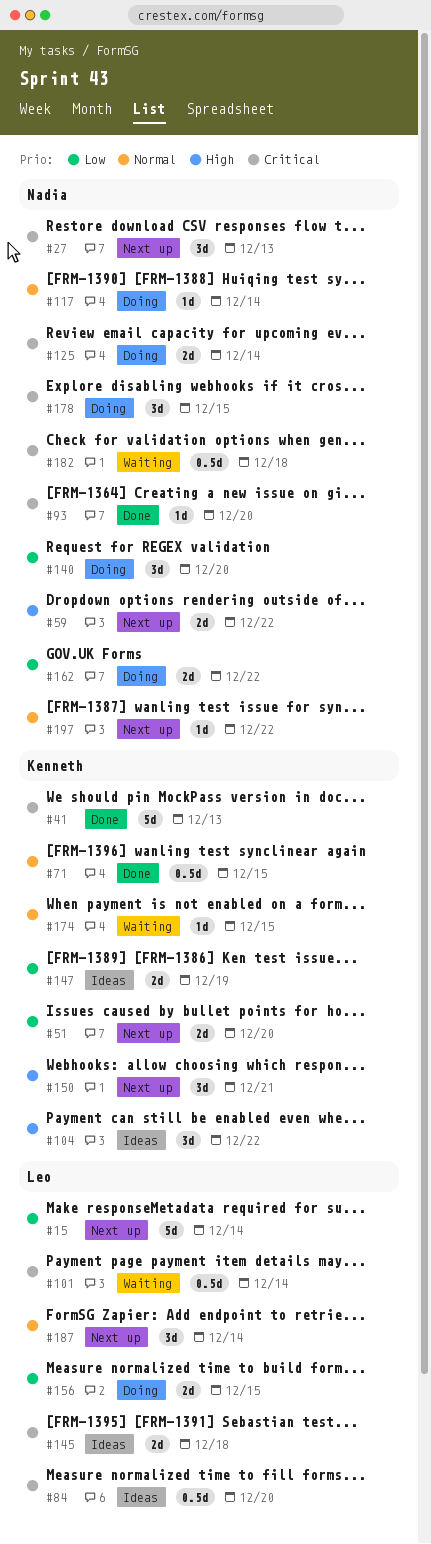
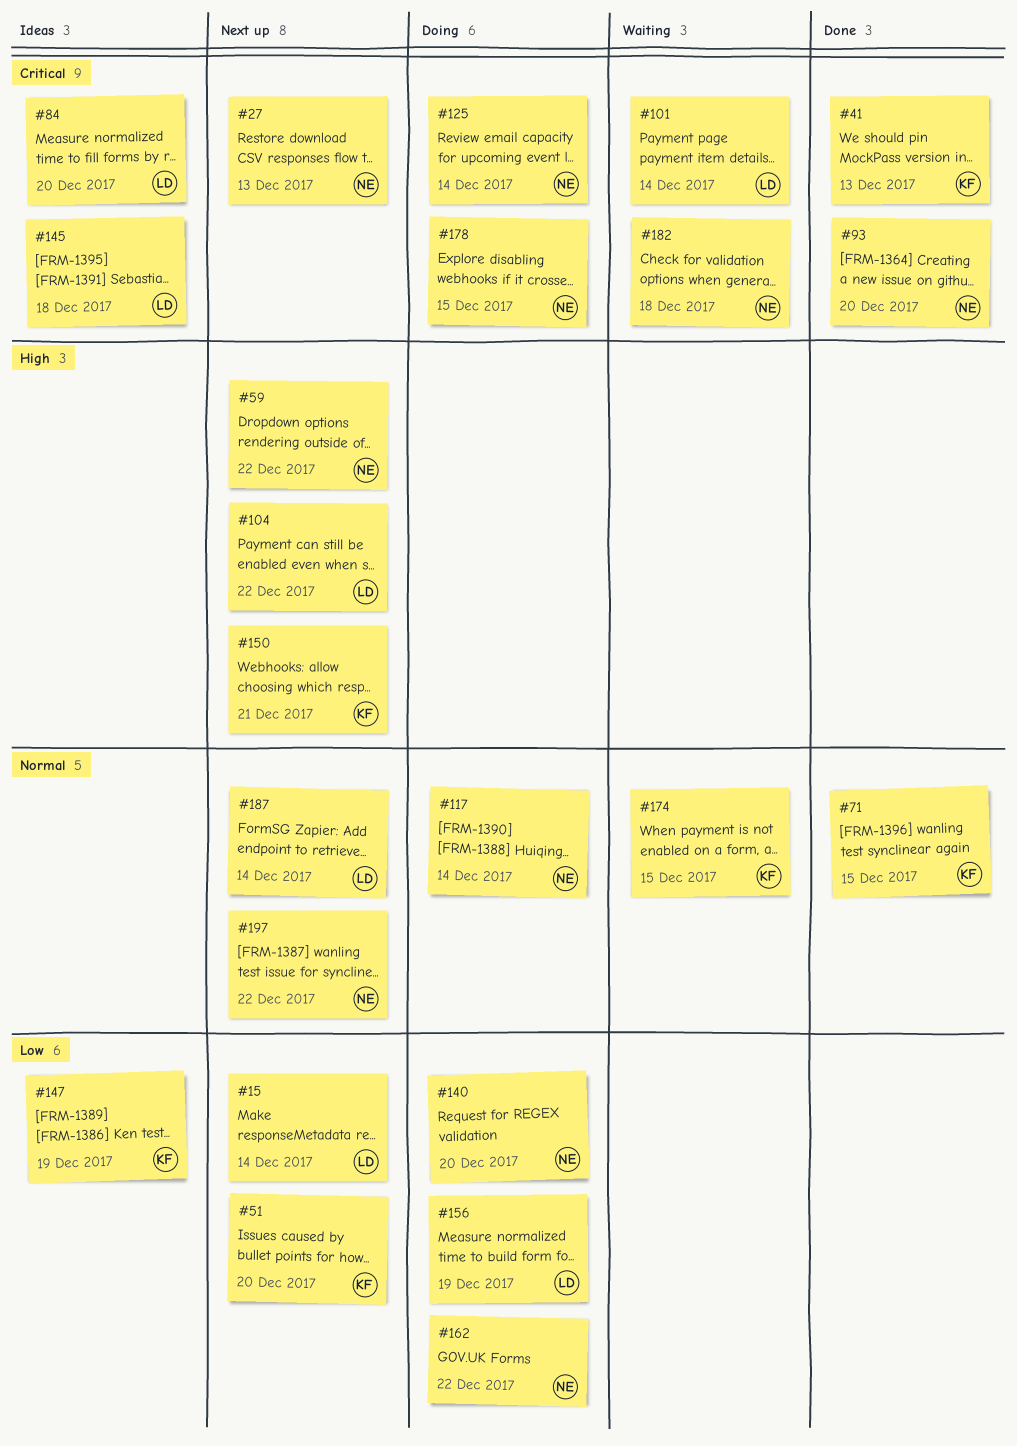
#104, status: Ideas -> Next up
#104, owner: Kenneth -> Leo
#156, due: Dec 15 -> Dec 19

